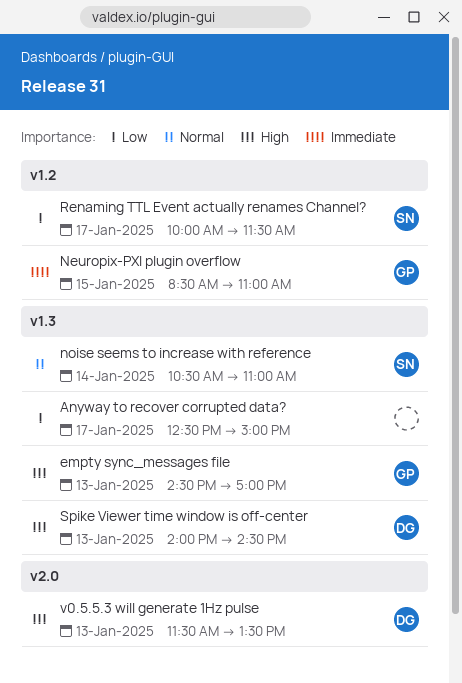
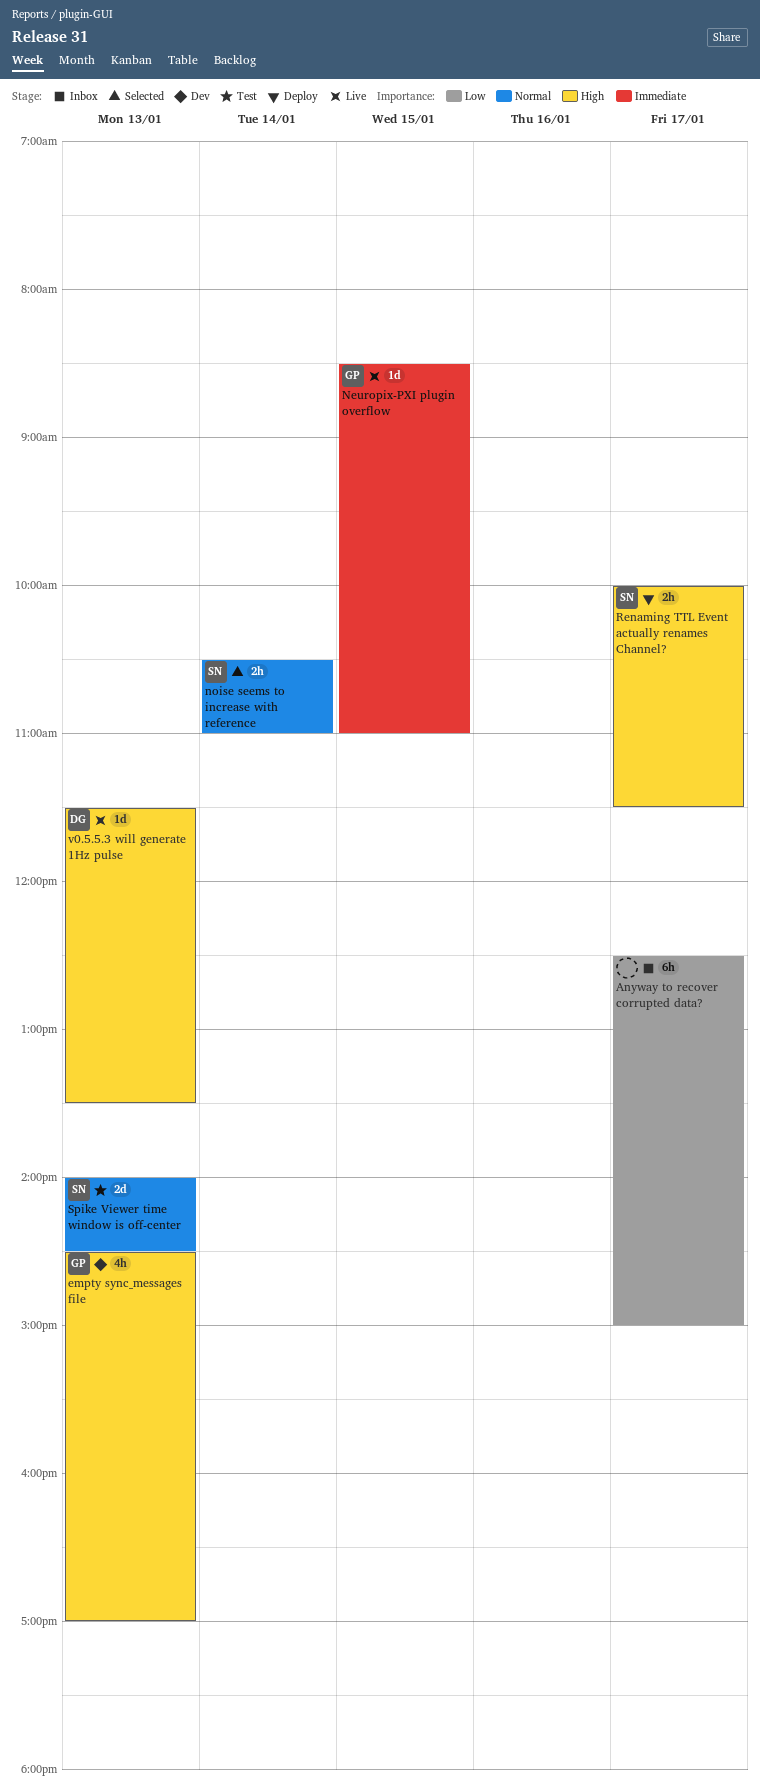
Renaming TTL Event actually renames Channel?, priority: Low -> High
Spike Viewer time window is off-center, owner: DG -> SN
Spike Viewer time window is off-center, priority: High -> Normal

